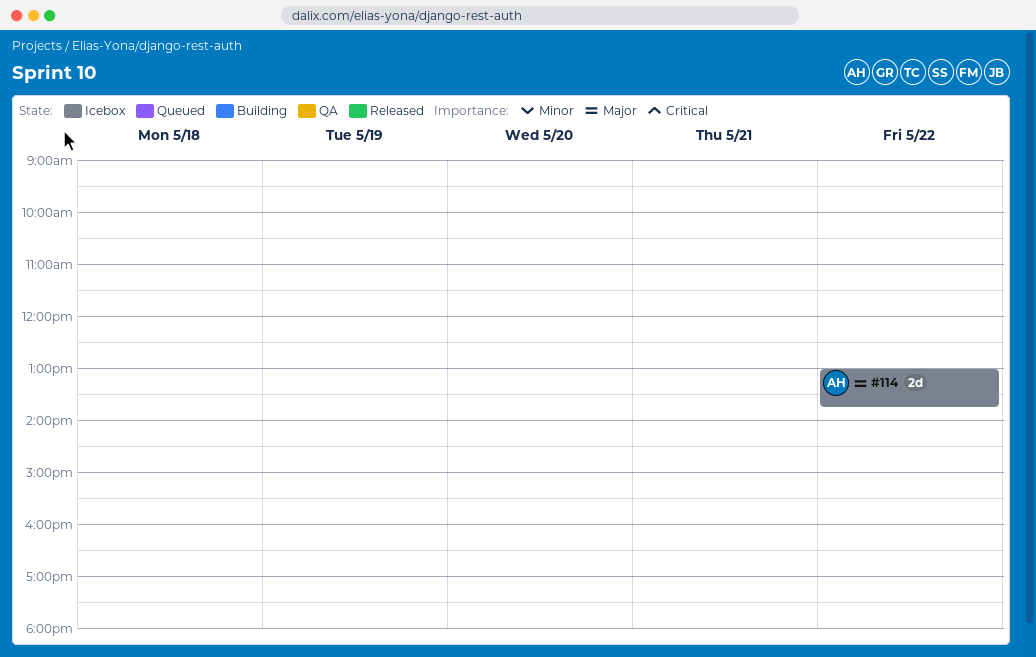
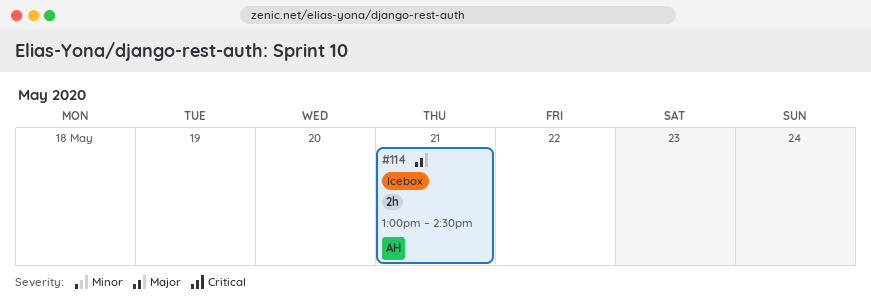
#114, estimate: 2d -> 2h
#114, day: May 22 -> May 21
#114, ends: 13:45 -> 14:30

